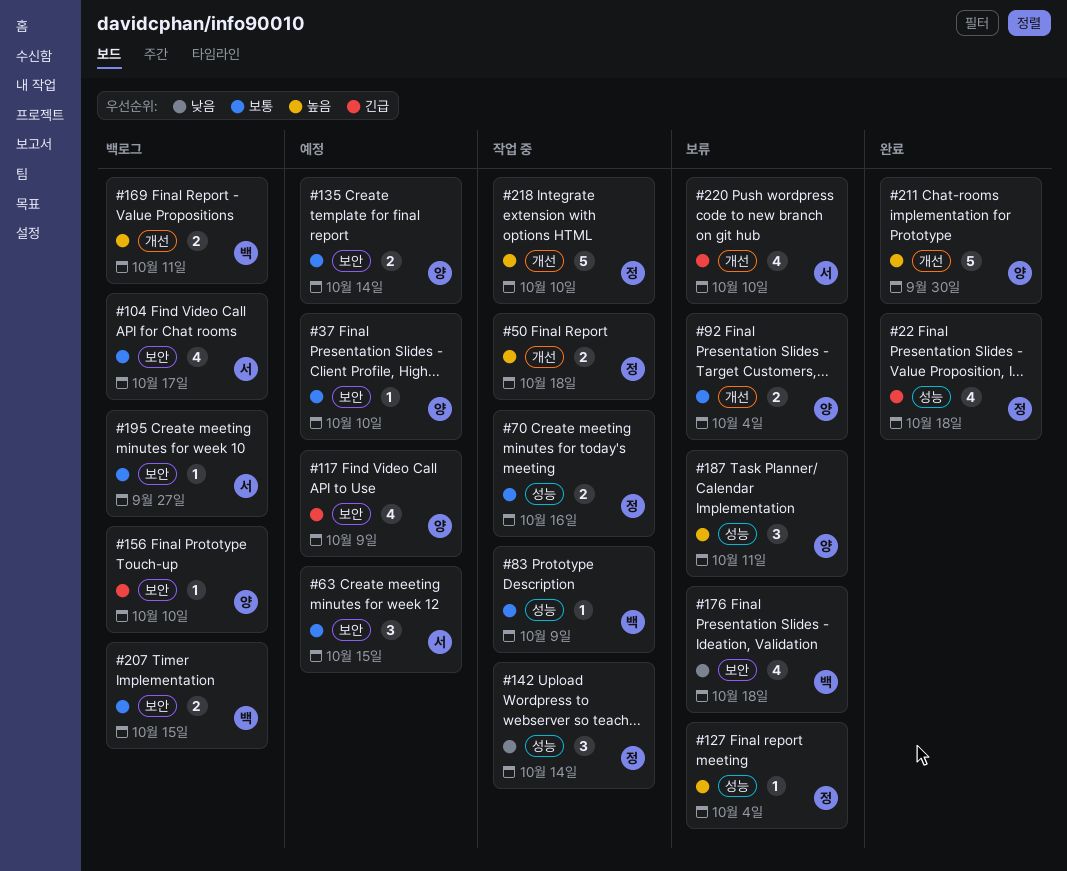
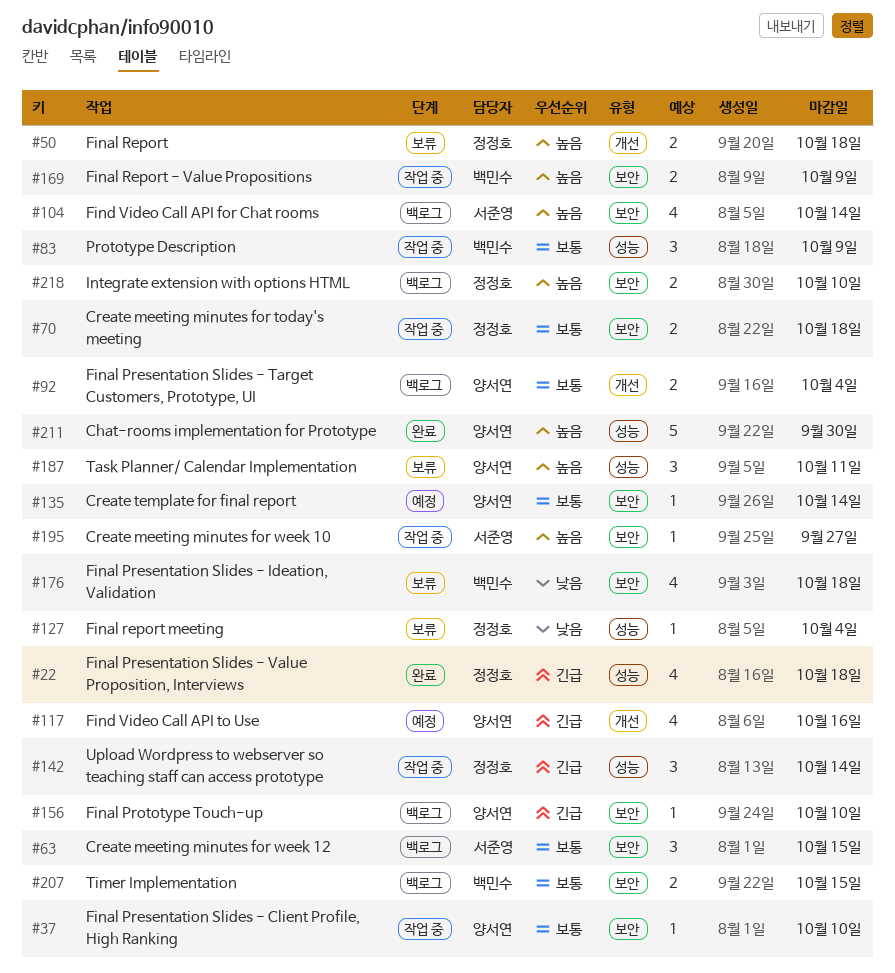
#37, status: 예정 -> 작업 중
#50, status: 작업 중 -> 보류
#63, status: 예정 -> 백로그
#70, label: 성능 -> 보안
#70, due: Oct 16 -> Oct 18
#83, estimate: 1 -> 3
#92, status: 보류 -> 백로그
#104, priority: 보통 -> 높음
#104, due: Oct 17 -> Oct 14
#117, label: 보안 -> 개선
#117, due: Oct 9 -> Oct 16
#127, priority: 높음 -> 낮음
#135, estimate: 2 -> 1
#142, priority: 낮음 -> 긴급
#169, status: 백로그 -> 작업 중
#169, label: 개선 -> 보안
#169, due: Oct 11 -> Oct 9
#195, status: 백로그 -> 작업 중
#195, priority: 보통 -> 높음
#211, label: 개선 -> 성능
#218, status: 작업 중 -> 백로그
#218, label: 개선 -> 보안
#218, estimate: 5 -> 2
#220: present -> none

